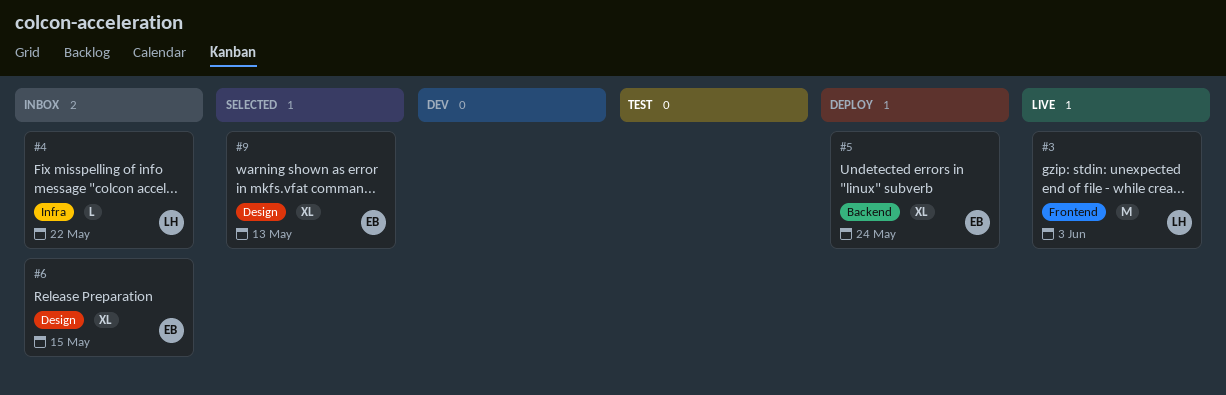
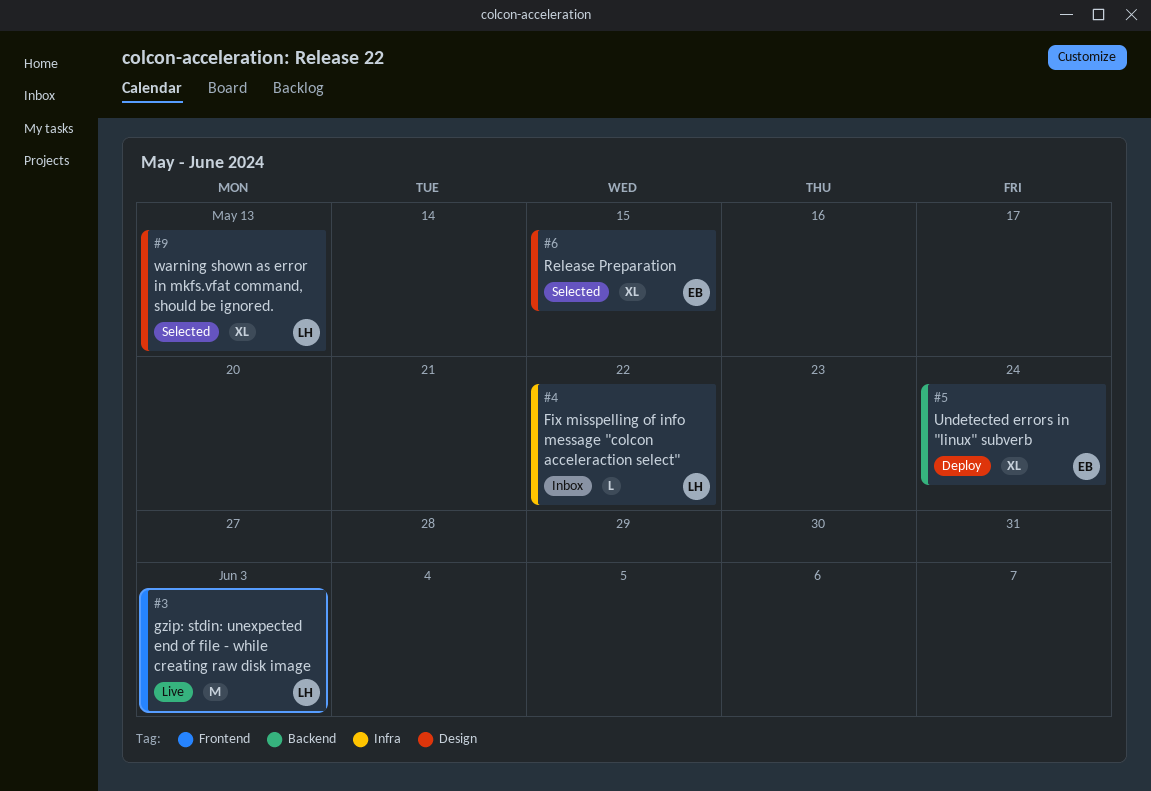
#6, status: Inbox -> Selected
#9, owner: EB -> LH

